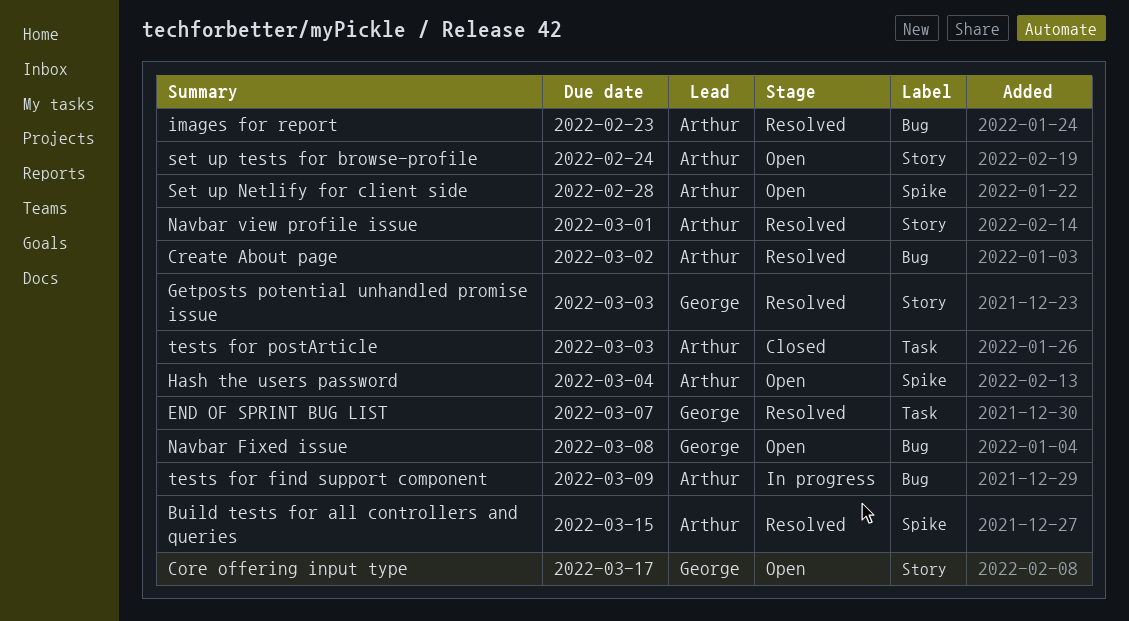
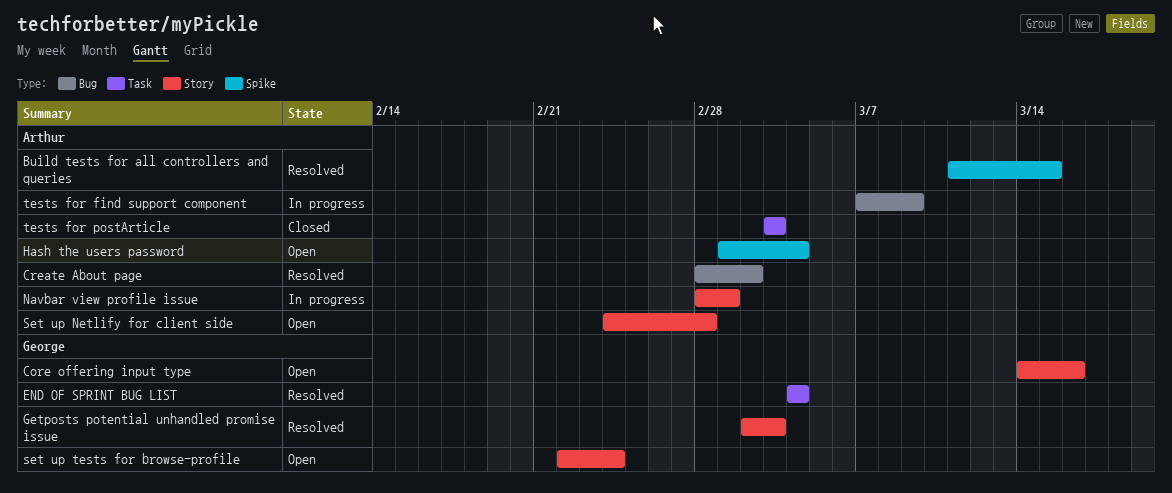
Core offering input type, due: Mar 17 -> Mar 16
END OF SPRINT BUG LIST, due: Mar 7 -> Mar 4
images for report: present -> none
Navbar Fixed issue: present -> none
Navbar view profile issue, status: Resolved -> In progress
Set up Netlify for client side, label: Spike -> Story
set up tests for browse-profile, owner: Arthur -> George

